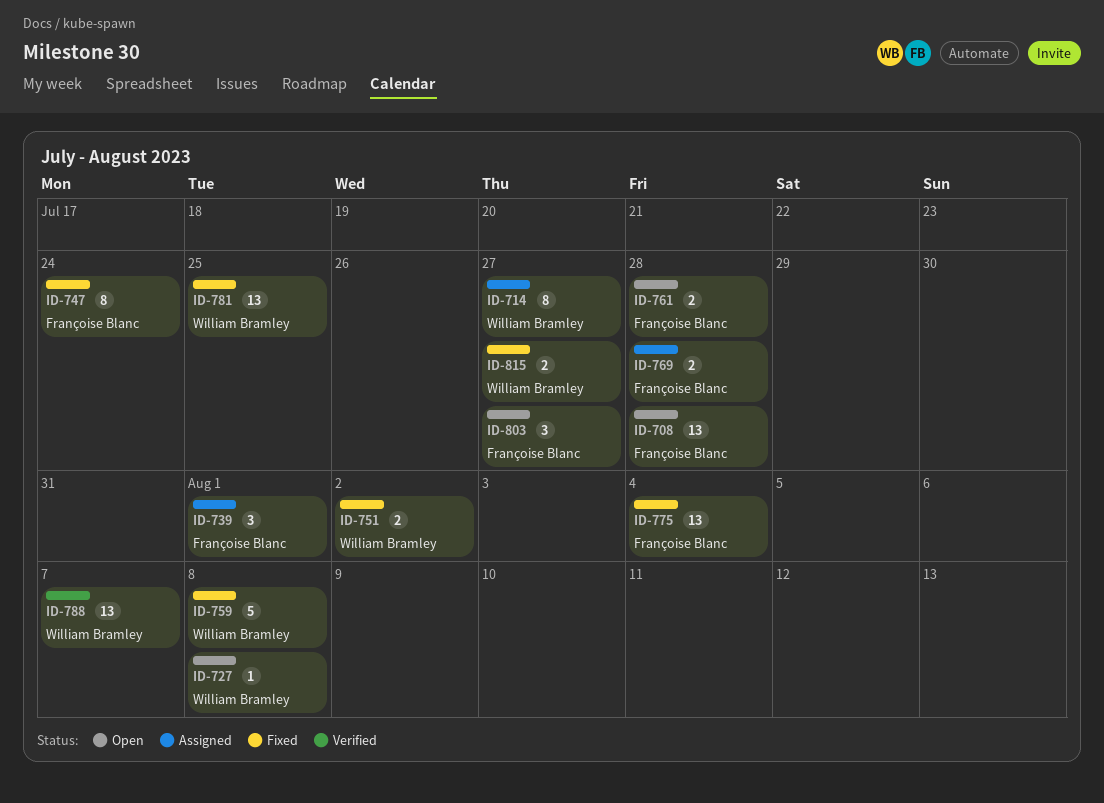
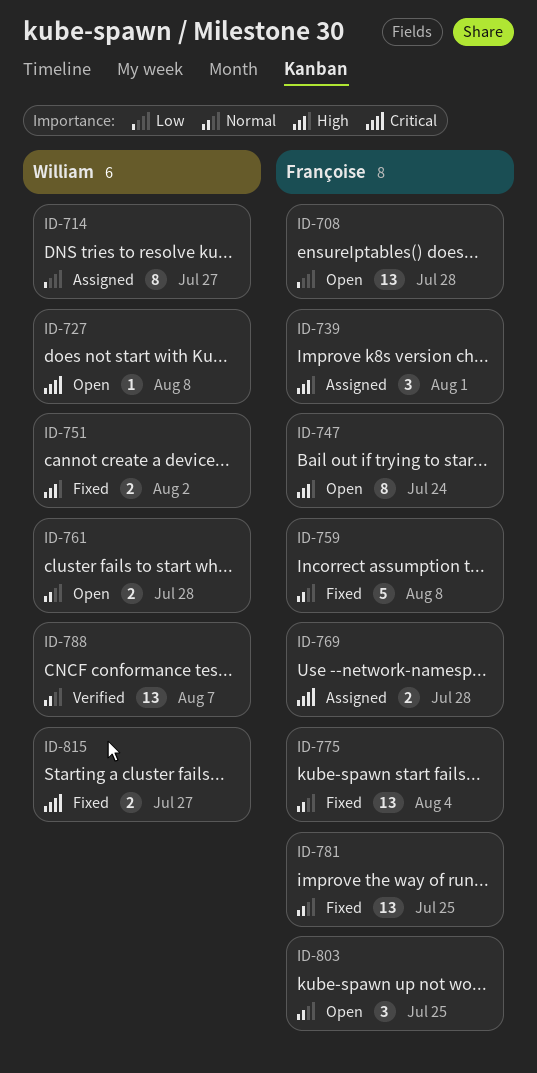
ID-747, status: Fixed -> Open
ID-759, owner: William Bramley -> Françoise Blanc
ID-761, owner: Françoise Blanc -> William Bramley
ID-781, owner: William Bramley -> Françoise Blanc
ID-803, due: Jul 27 -> Jul 25

